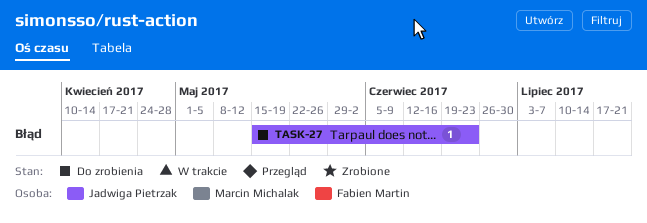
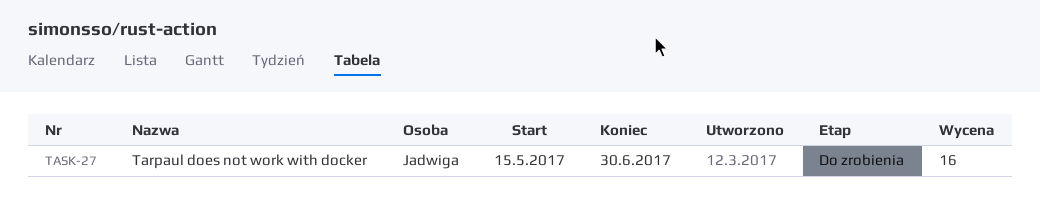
TASK-27, estimate: 1 -> 16
TASK-27, due: Jun 23 -> Jun 30

